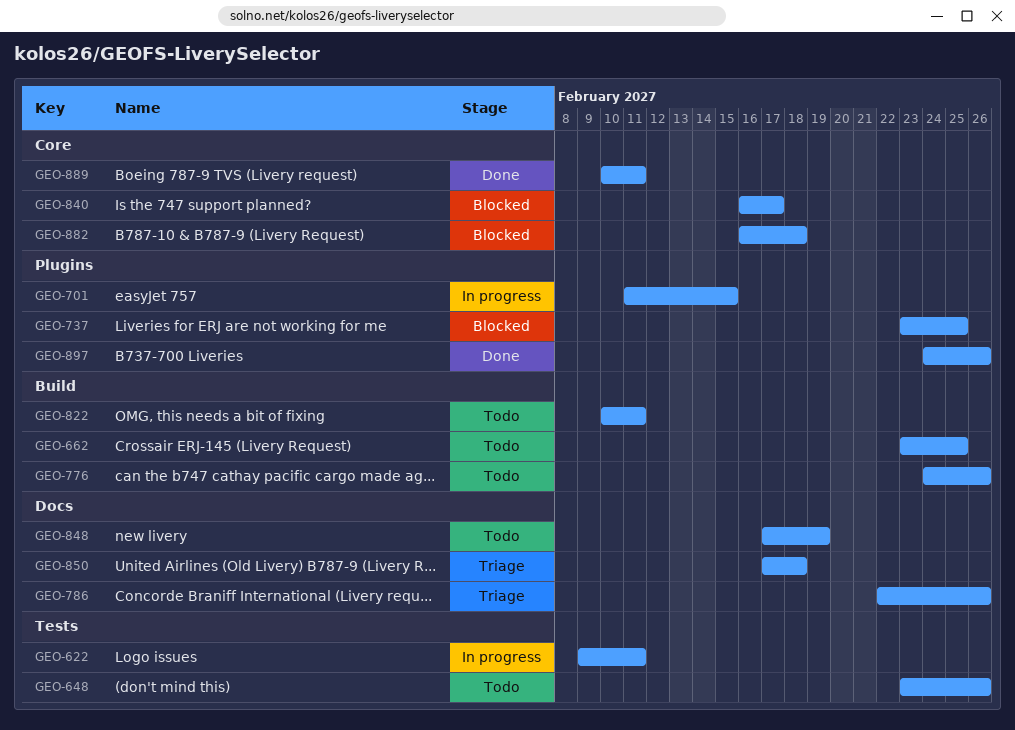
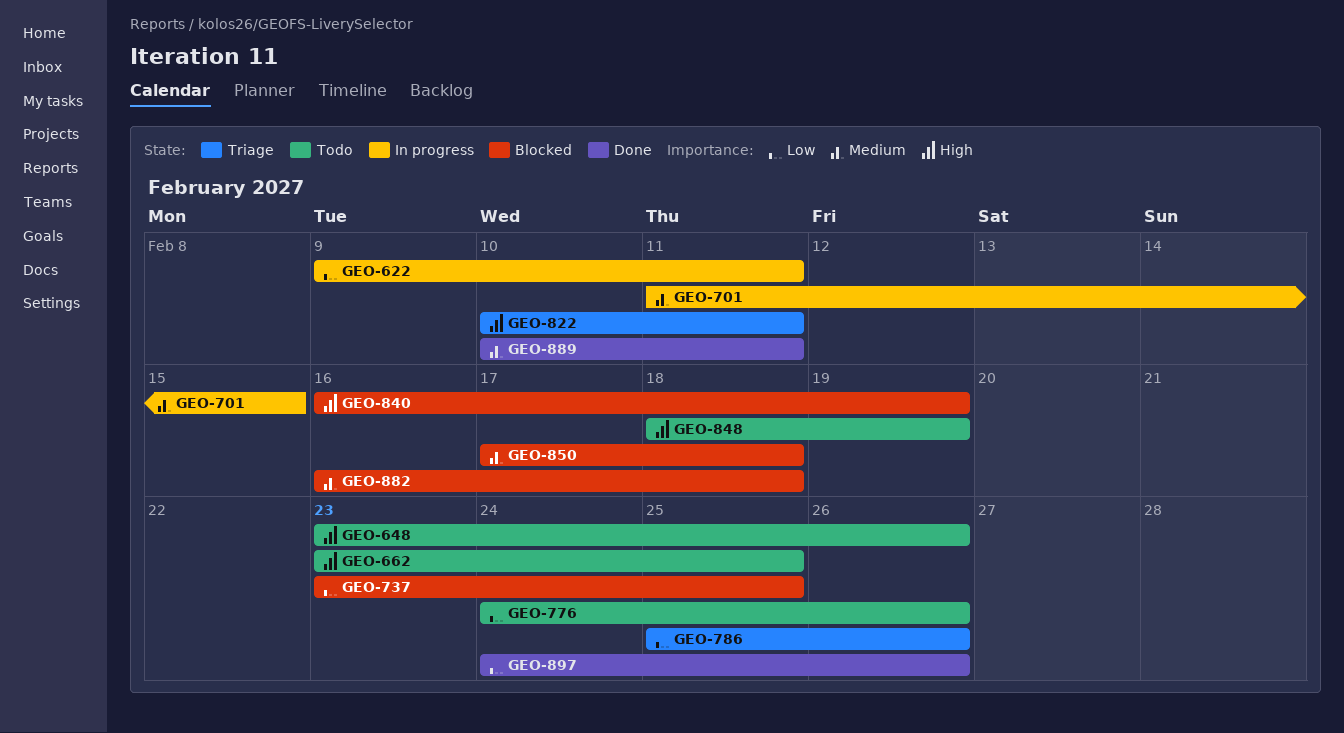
GEO-786, start: Feb 22 -> Feb 25
GEO-822, status: Todo -> Triage
GEO-840, due: Feb 17 -> Feb 19
GEO-848, start: Feb 17 -> Feb 18
GEO-850, status: Triage -> Blocked

